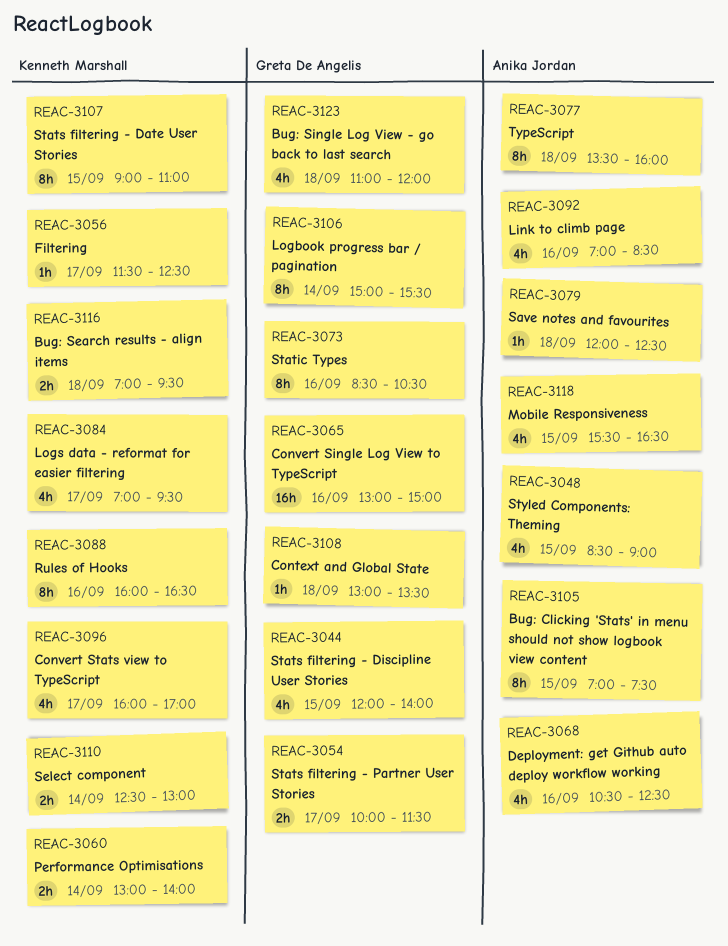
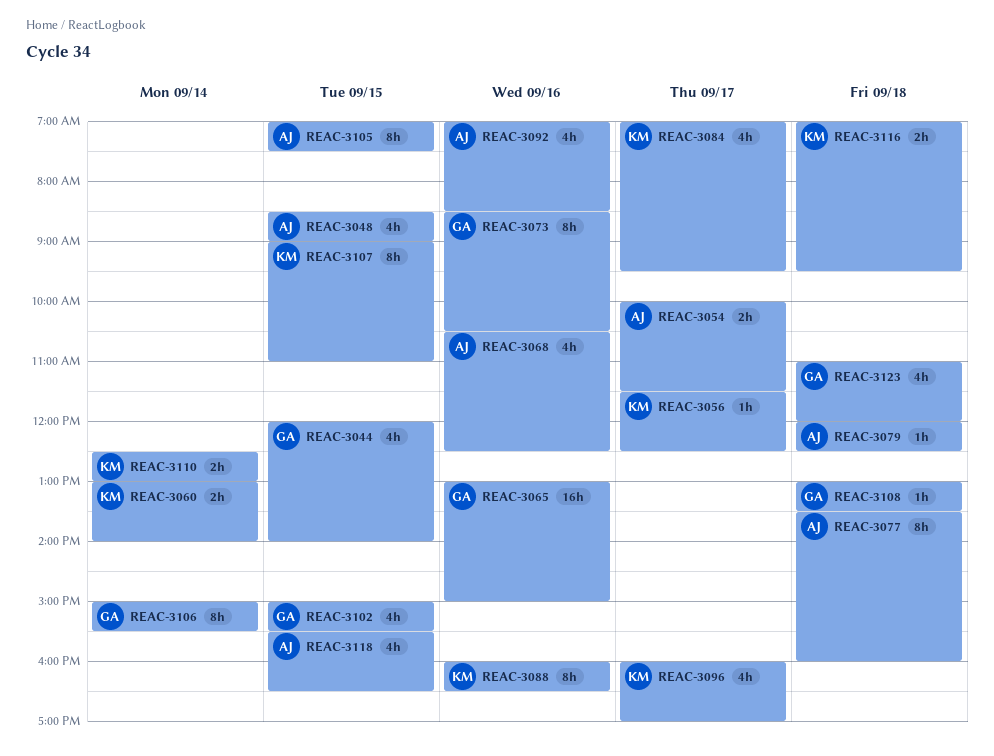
REAC-3054, owner: Greta De Angelis -> Anika Jordan
REAC-3102: none -> present

